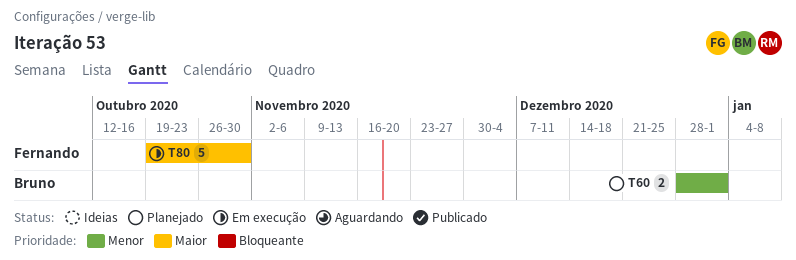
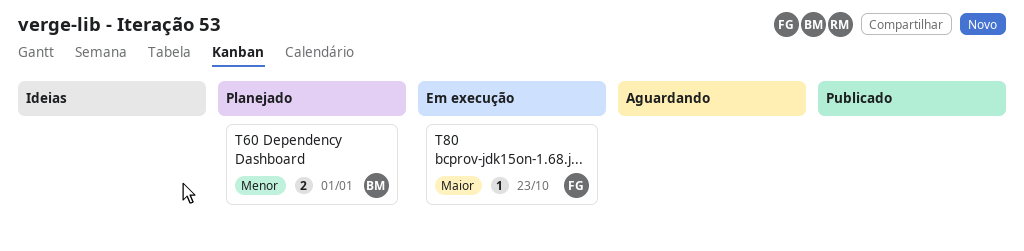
T80, estimate: 5 -> 1
T80, due: Oct 30 -> Oct 23

